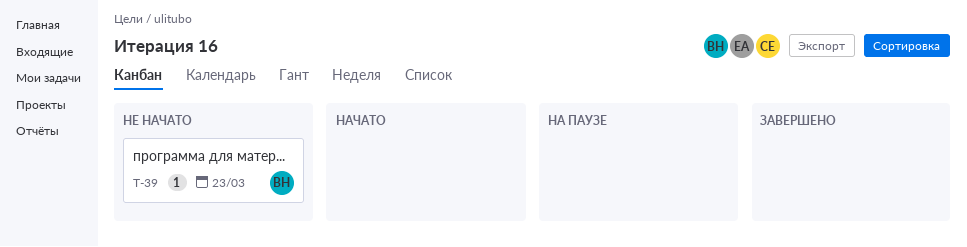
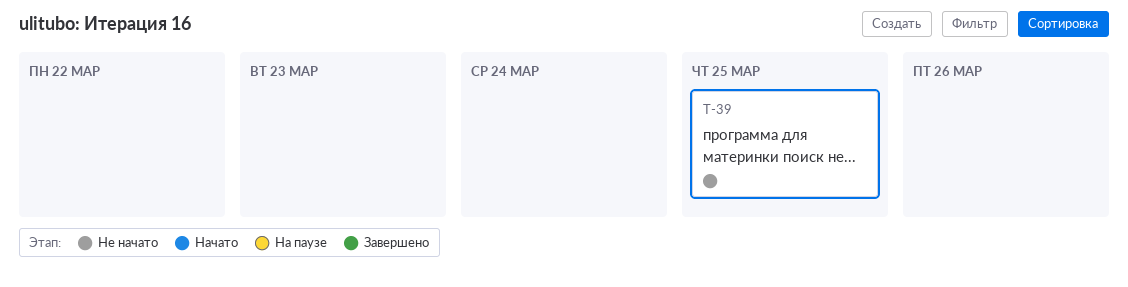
T-39, due: Mar 23 -> Mar 25

